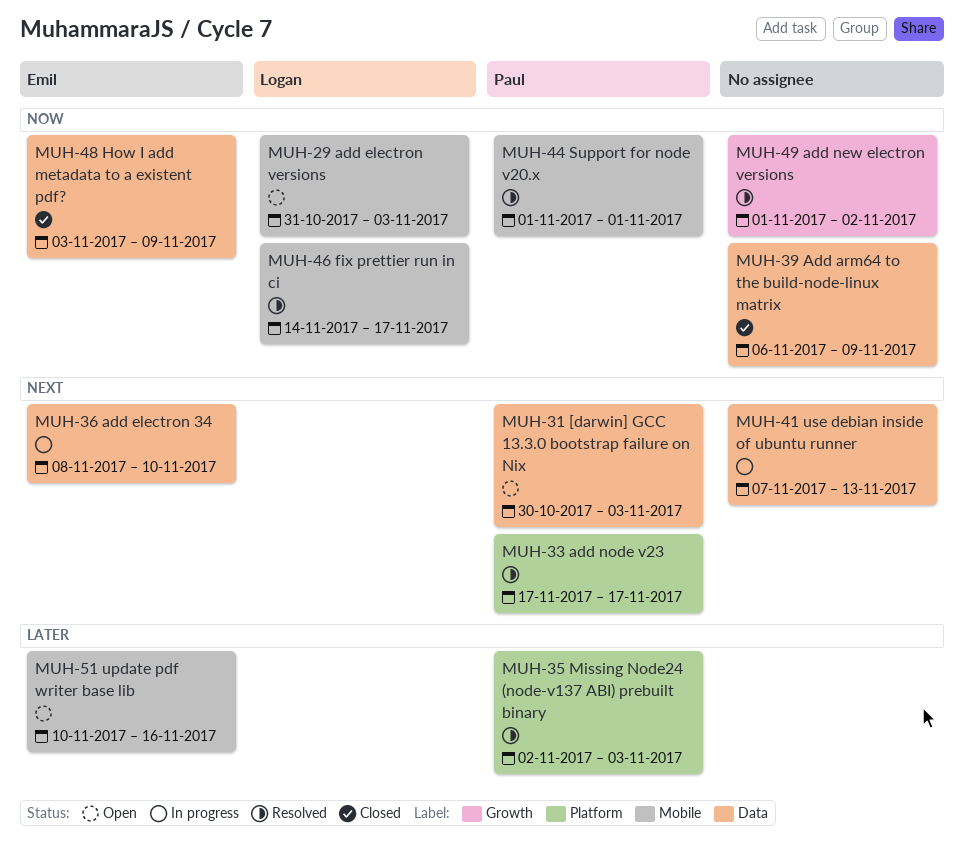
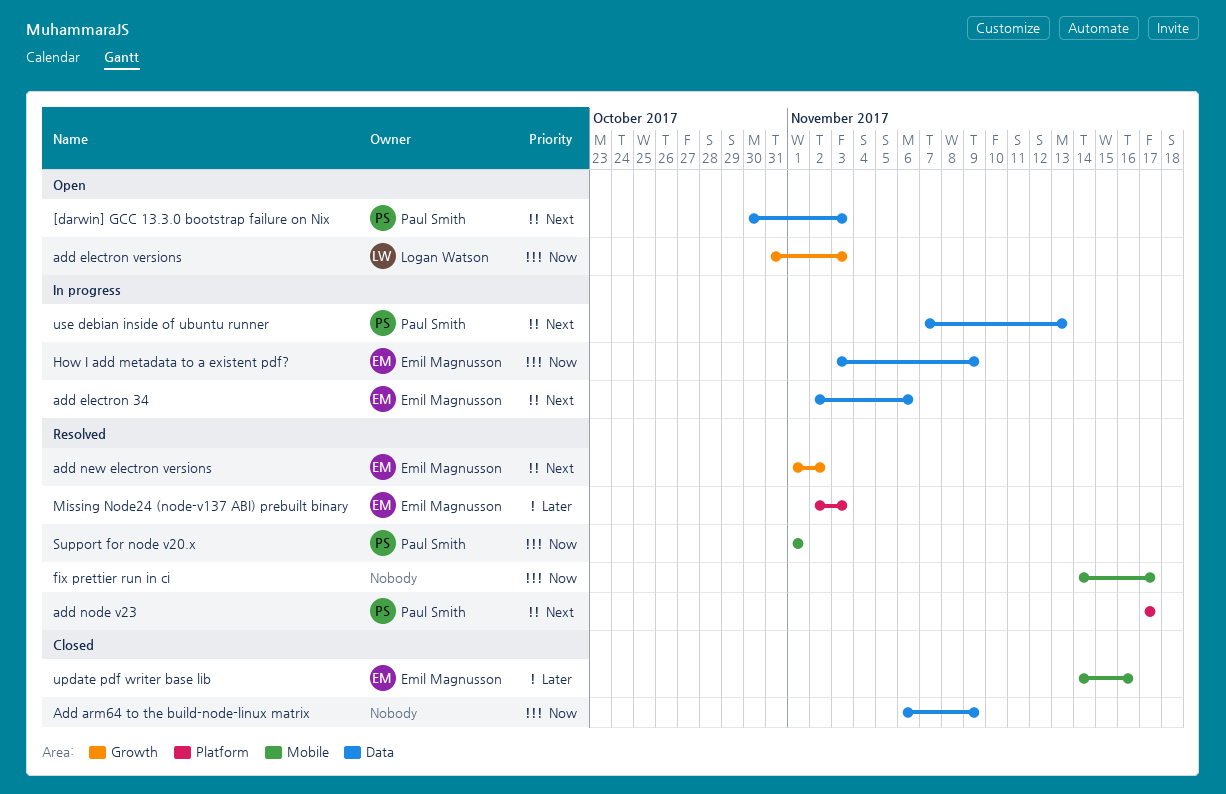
add electron 34, start: Nov 8 -> Nov 2
add electron 34, due: Nov 10 -> Nov 6
add electron versions, label: Mobile -> Growth
add new electron versions, owner: none -> Emil Magnusson
add new electron versions, priority: Now -> Next
fix prettier run in ci, owner: Logan Watson -> none
How I add metadata to a existent pdf?, status: Closed -> In progress
Missing Node24 (node-v137 ABI) prebuilt binary, owner: Paul Smith -> Emil Magnusson
update pdf writer base lib, status: Open -> Closed
update pdf writer base lib, start: Nov 10 -> Nov 14
use debian inside of ubuntu runner, owner: none -> Paul Smith

